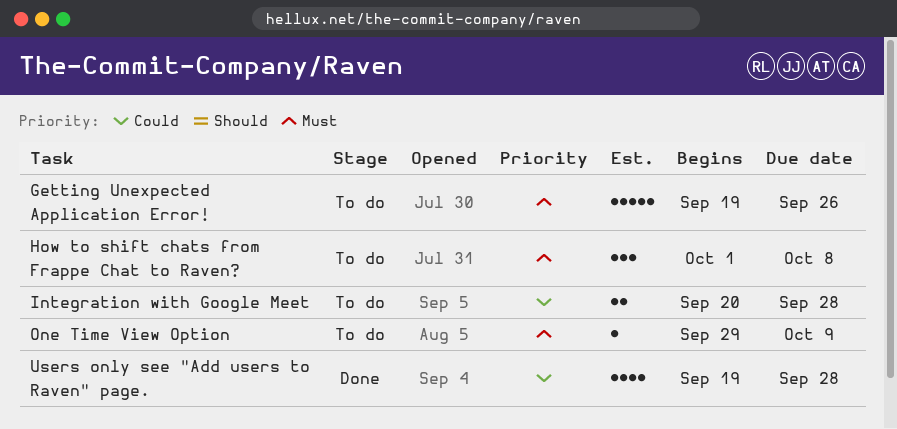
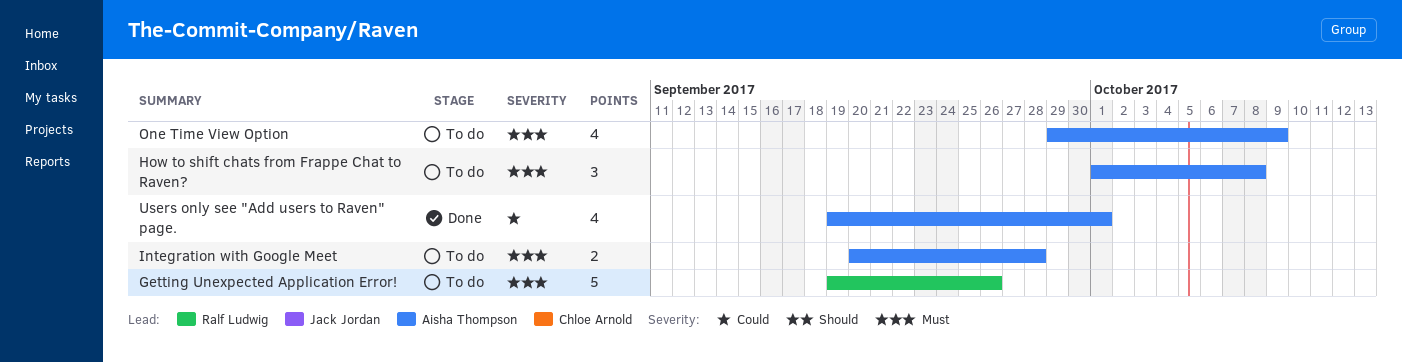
Integration with Google Meet, priority: Could -> Must
One Time View Option, estimate: 1 -> 4
Users only see "Add users to Raven" page., due: Sep 28 -> Oct 1

